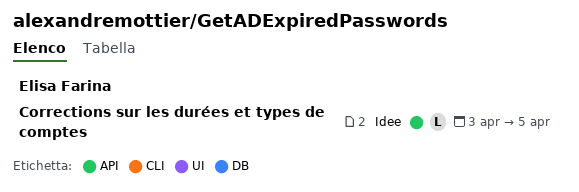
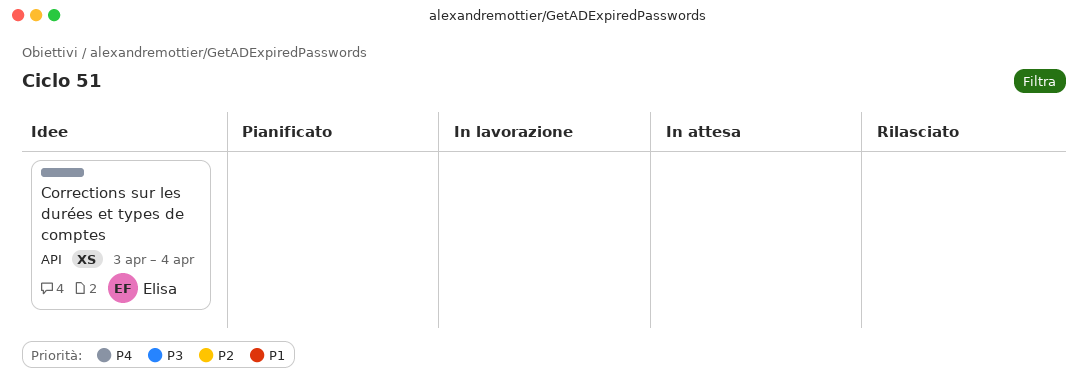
Corrections sur les durées et types de comptes, estimate: L -> XS
Corrections sur les durées et types de comptes, due: Apr 5 -> Apr 4

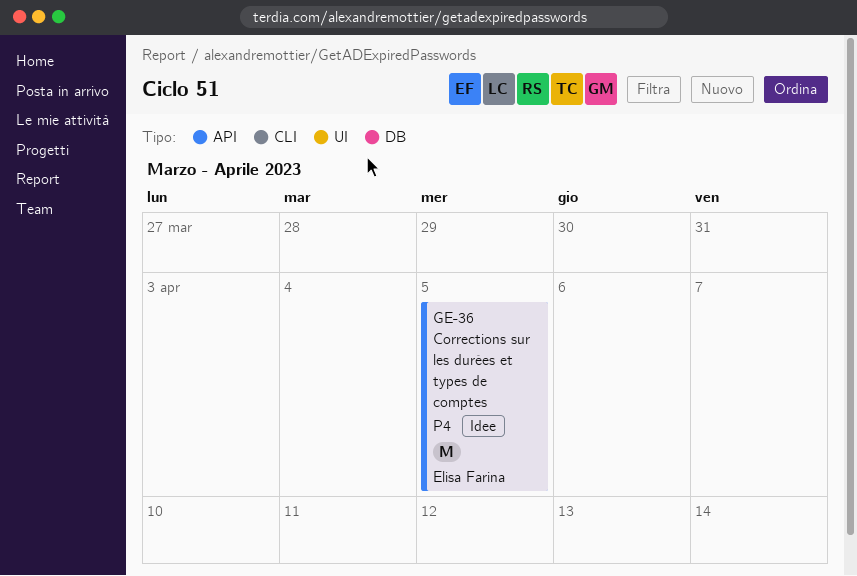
Corrections sur les durées et types de comptes, estimate: XS -> M
Corrections sur les durées et types de comptes, due: Apr 4 -> Apr 5

